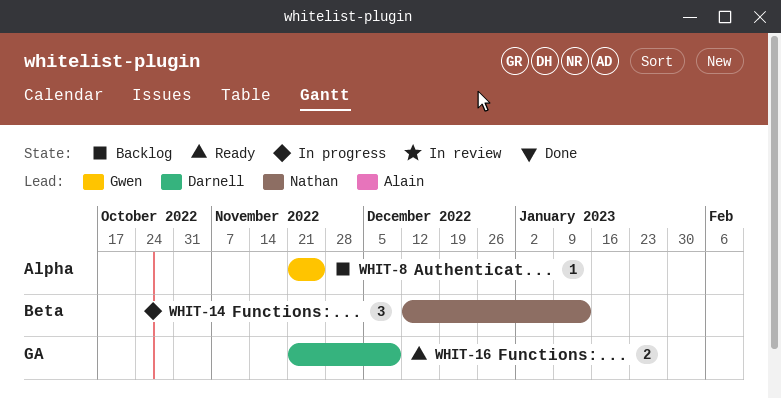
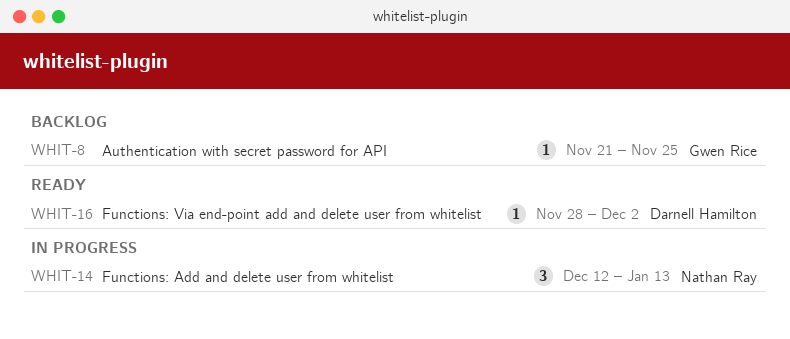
WHIT-16, estimate: 2 -> 1
WHIT-16, start: Nov 21 -> Nov 28
WHIT-16, due: Dec 9 -> Dec 2

